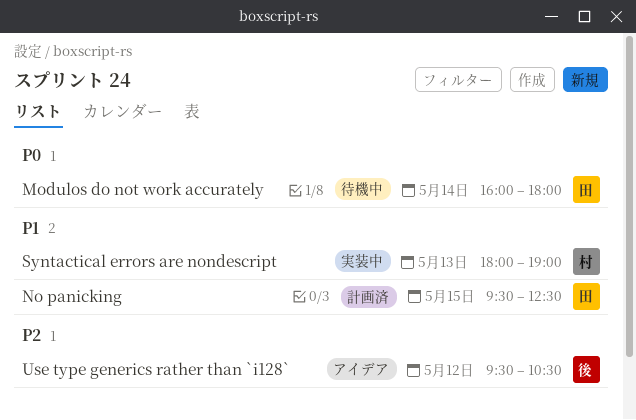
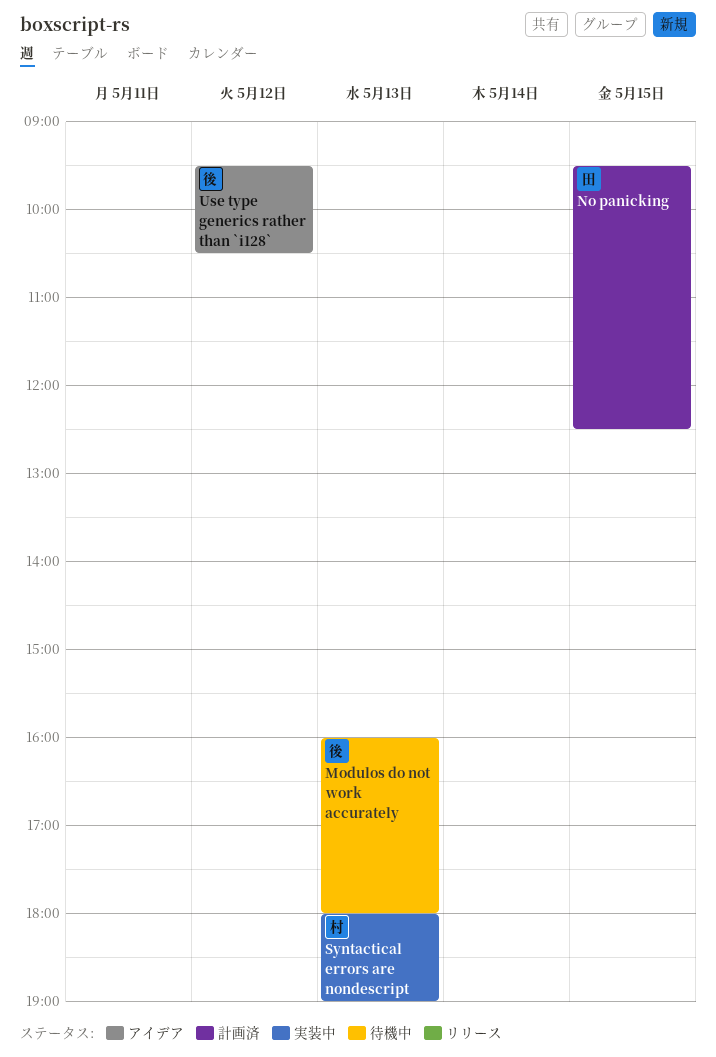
Modulos do not work accurately, owner: 田 -> 後
Modulos do not work accurately, day: May 14 -> May 13

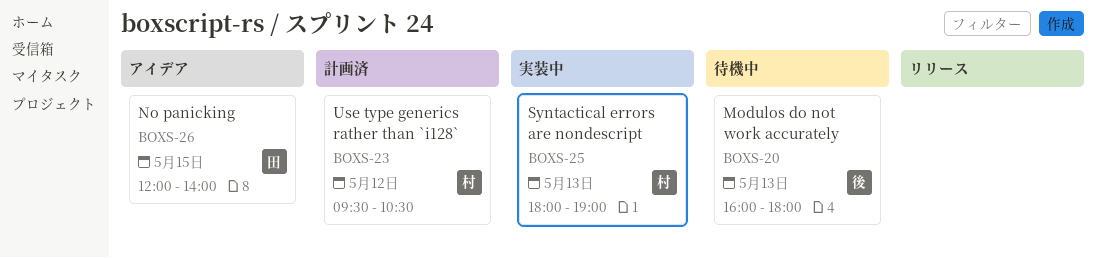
No panicking, status: 計画済 -> アイデア
No panicking, begins: 09:30 -> 12:00
No panicking, ends: 12:30 -> 14:00
Use type generics rather than `i128`, status: アイデア -> 計画済
Use type generics rather than `i128`, owner: 後 -> 村

